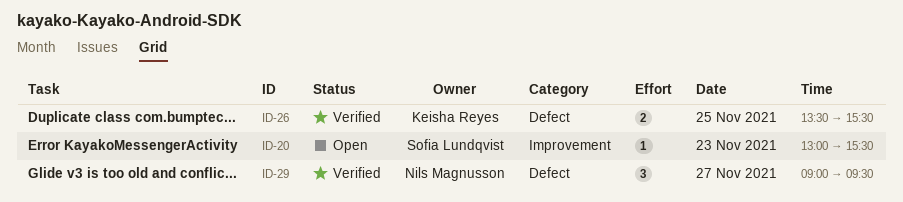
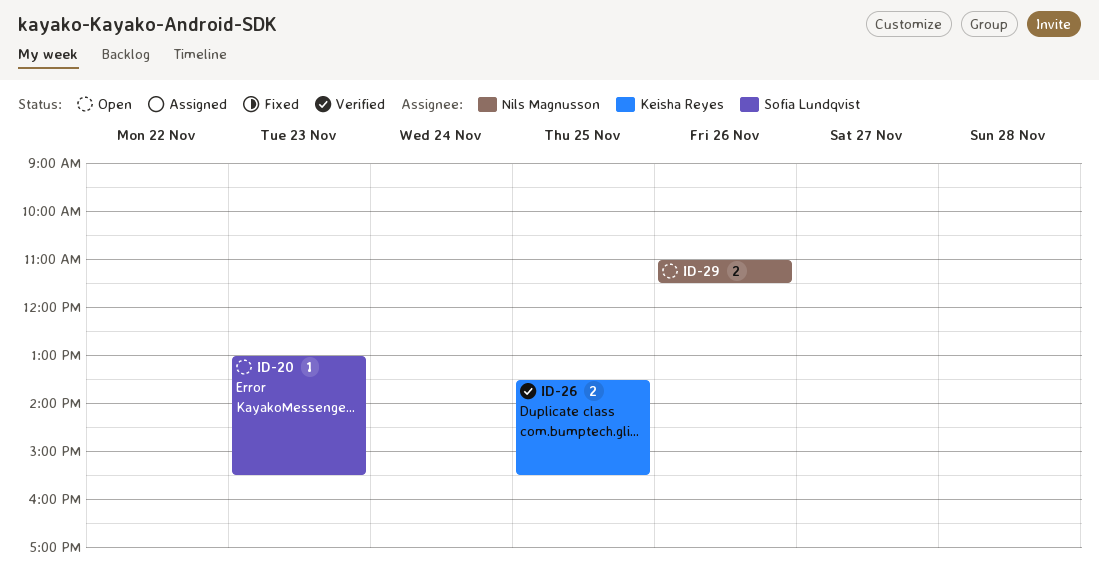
ID-29, status: Verified -> Open
ID-29, estimate: 3 -> 2
ID-29, day: Nov 27 -> Nov 26
ID-29, begins: 09:00 -> 11:00
ID-29, ends: 09:30 -> 11:30

